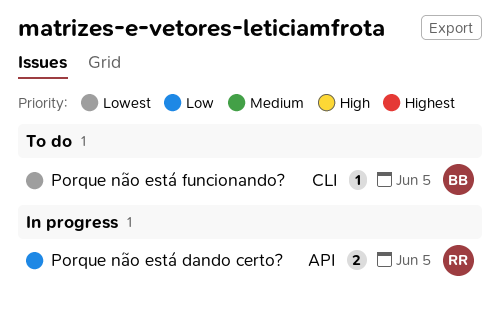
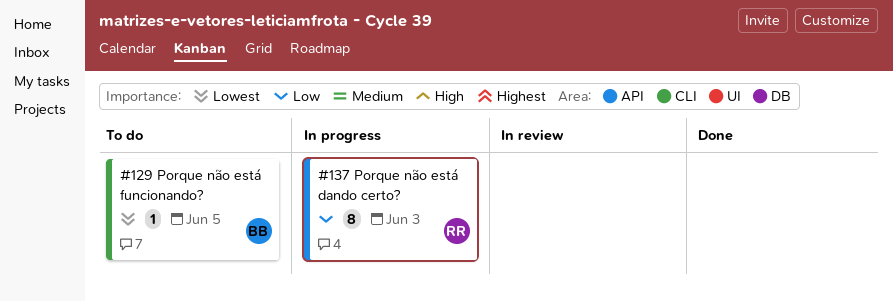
Porque não está dando certo?, estimate: 2 -> 8
Porque não está dando certo?, due: Jun 5 -> Jun 3

